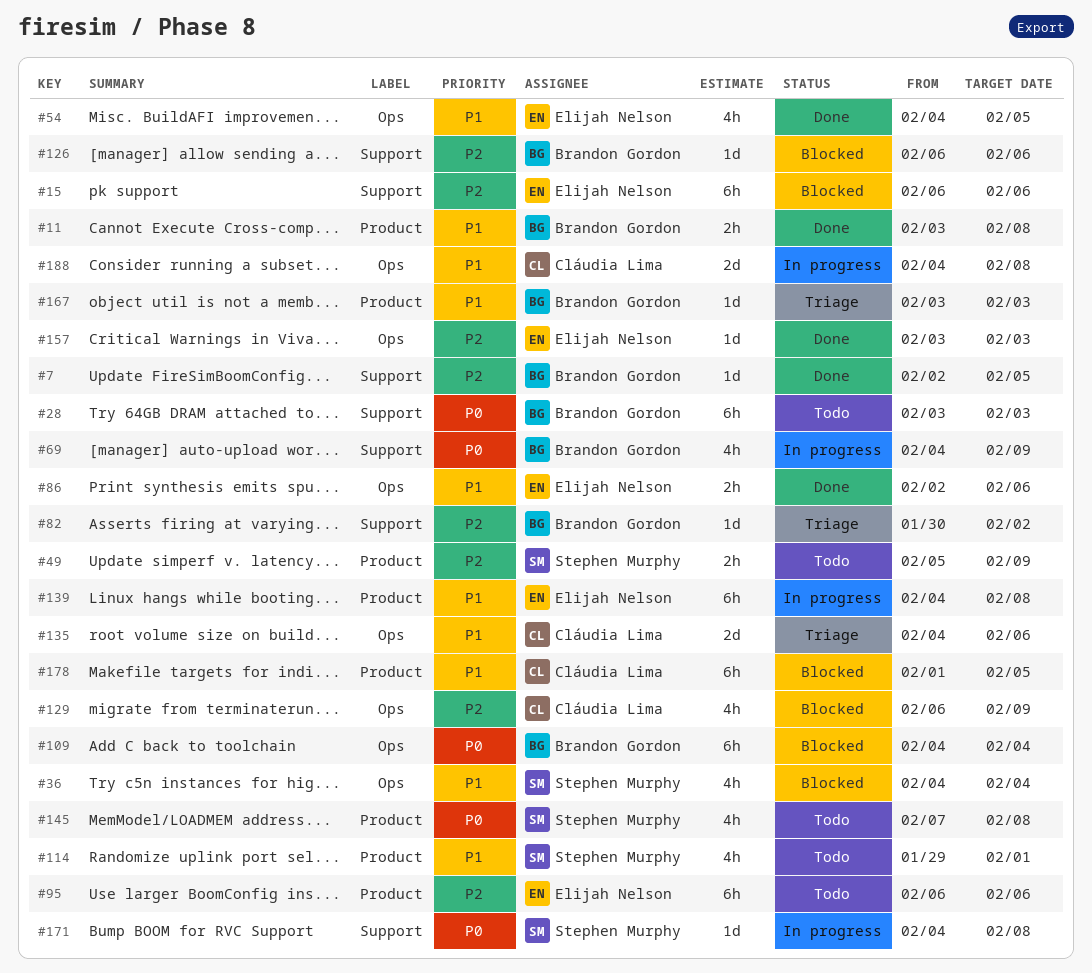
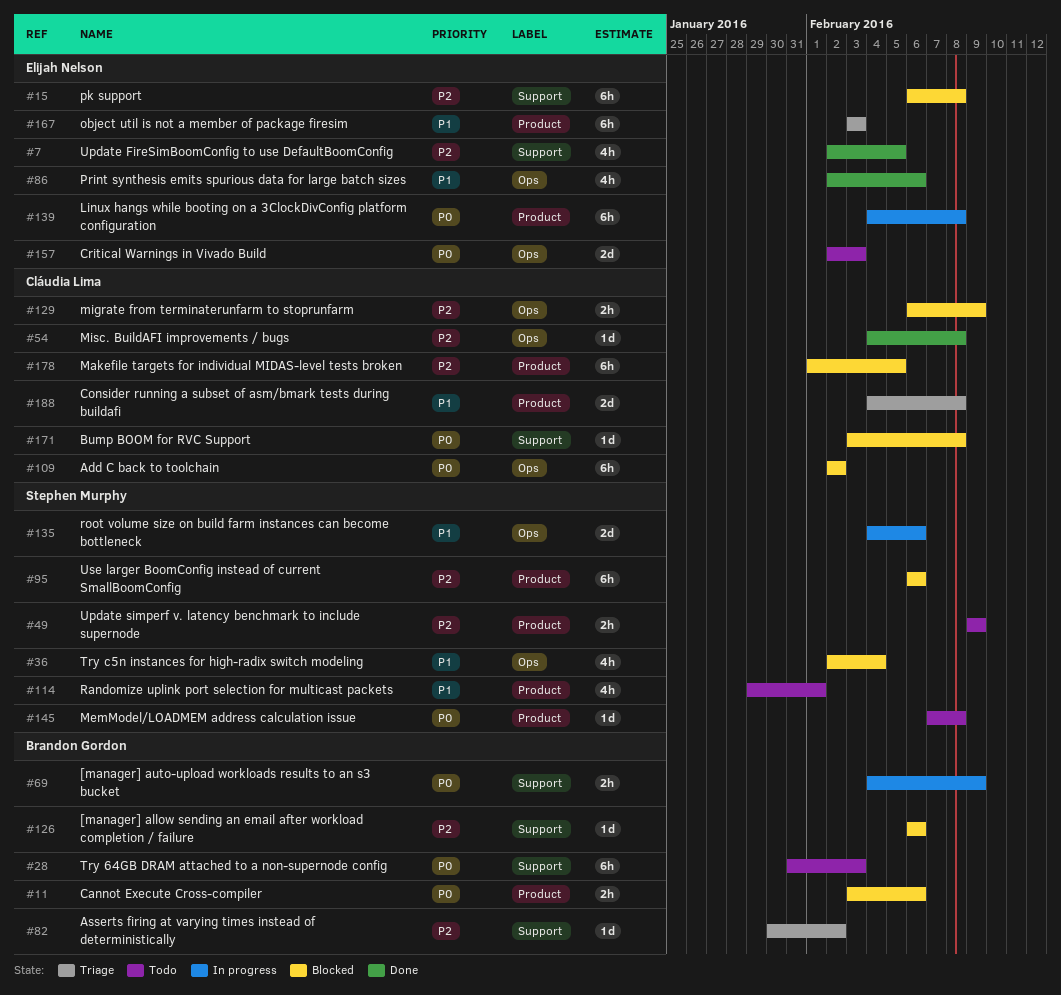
#7, owner: Brandon Gordon -> Elijah Nelson
#7, estimate: 1d -> 4h
#11, status: Done -> Blocked
#11, priority: P1 -> P0
#11, due: Feb 8 -> Feb 6
#15, due: Feb 6 -> Feb 8
#28, start: Feb 3 -> Jan 31
#36, start: Feb 4 -> Feb 2
#49, start: Feb 5 -> Feb 9
#54, owner: Elijah Nelson -> Cláudia Lima
#54, priority: P1 -> P2
#54, estimate: 4h -> 1d
#54, due: Feb 5 -> Feb 8
#69, estimate: 4h -> 2h
#86, estimate: 2h -> 4h
#95, status: Todo -> Blocked
#95, owner: Elijah Nelson -> Stephen Murphy
#109, owner: Brandon Gordon -> Cláudia Lima
#109, start: Feb 4 -> Feb 2
#109, due: Feb 4 -> Feb 2
#129, estimate: 4h -> 2h
#135, status: Triage -> In progress
#135, owner: Cláudia Lima -> Stephen Murphy
#139, priority: P1 -> P0
#145, estimate: 4h -> 1d
#157, status: Done -> Todo
#157, priority: P2 -> P0
#157, estimate: 1d -> 2d
#157, start: Feb 3 -> Feb 2
#167, owner: Brandon Gordon -> Elijah Nelson
#167, estimate: 1d -> 6h
#171, status: In progress -> Blocked
#171, owner: Stephen Murphy -> Cláudia Lima
#171, start: Feb 4 -> Feb 3
#178, priority: P1 -> P2
#188, status: In progress -> Triage
#188, label: Ops -> Product

